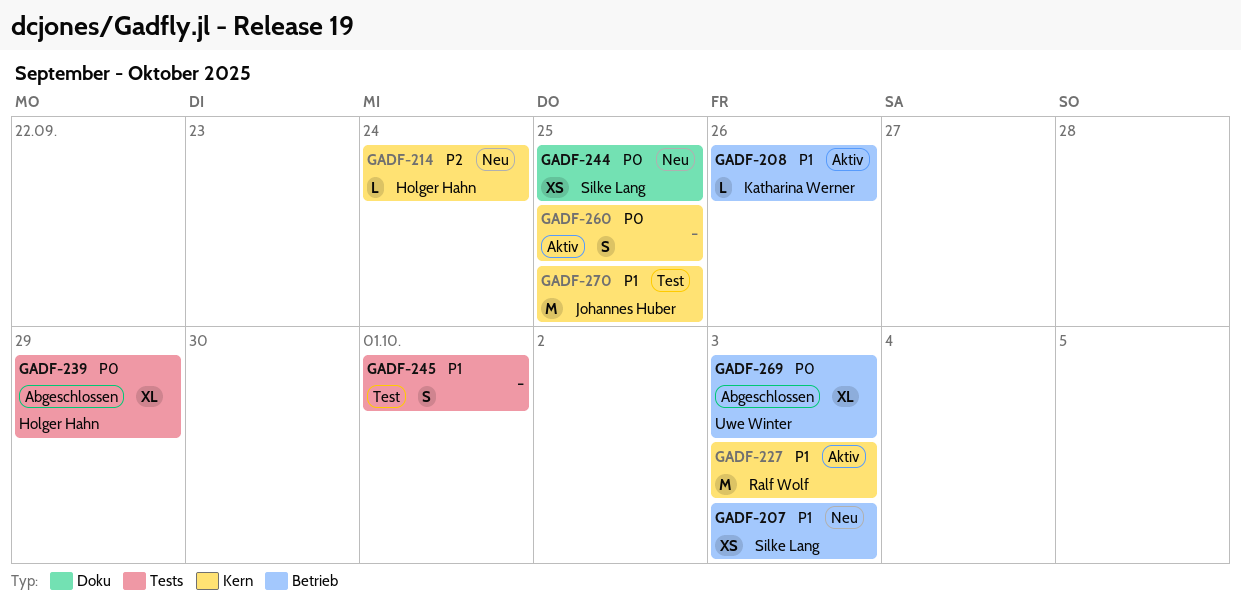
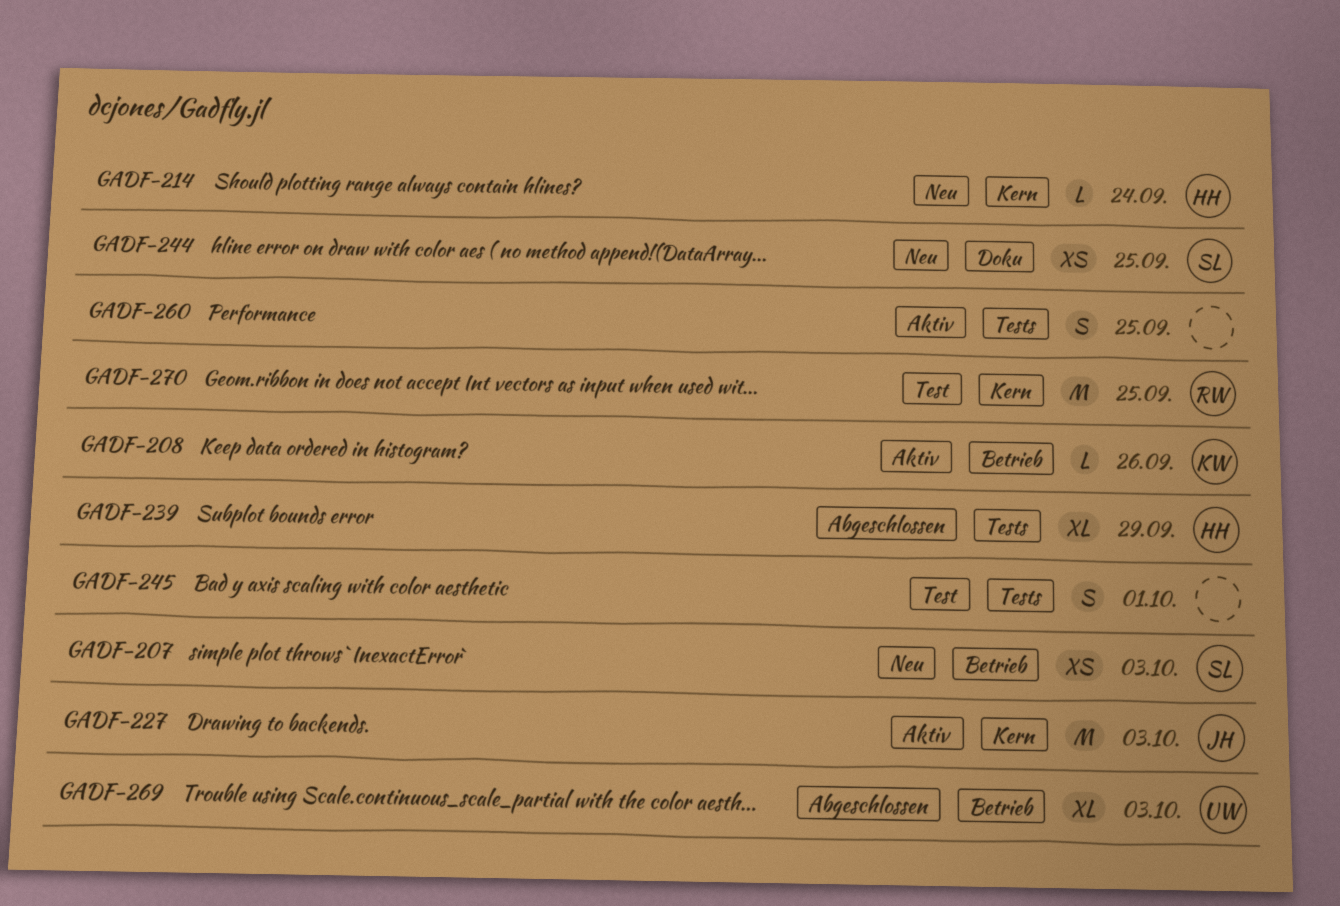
GADF-227, owner: Ralf Wolf -> Johannes Huber
GADF-260, label: Kern -> Tests
GADF-270, owner: Johannes Huber -> Ralf Wolf

